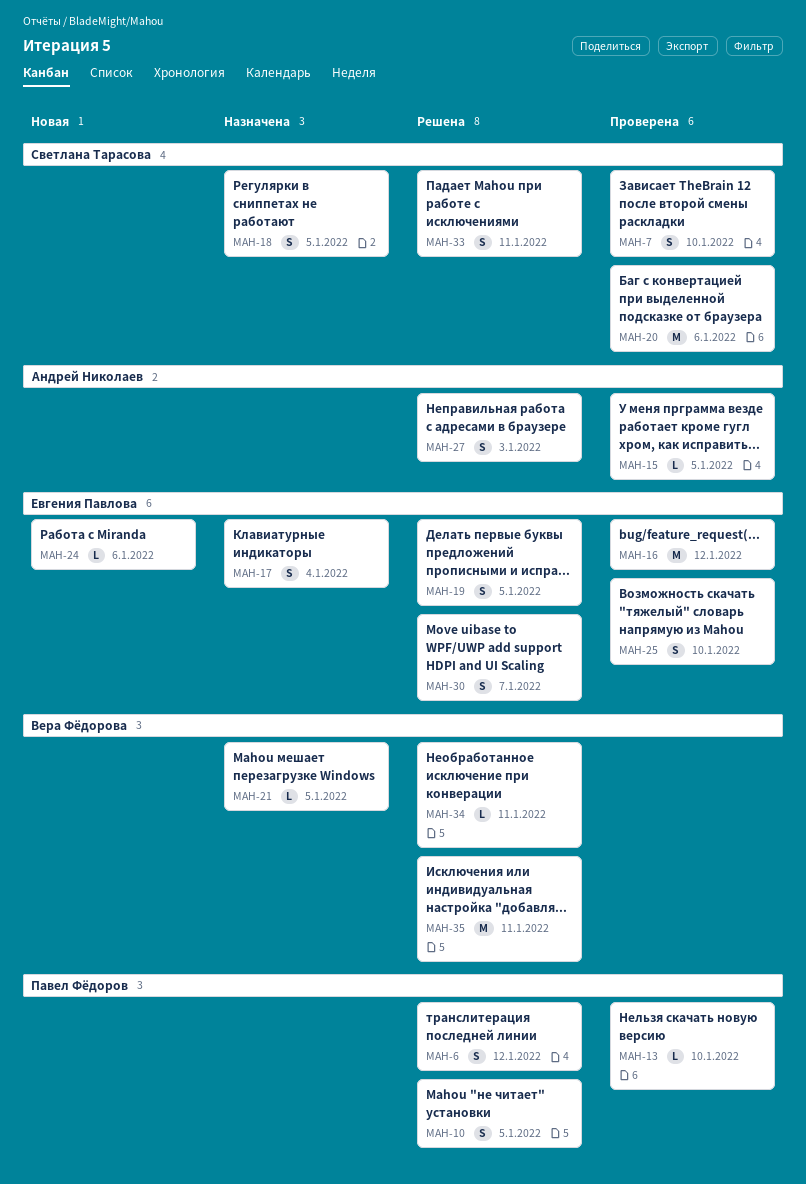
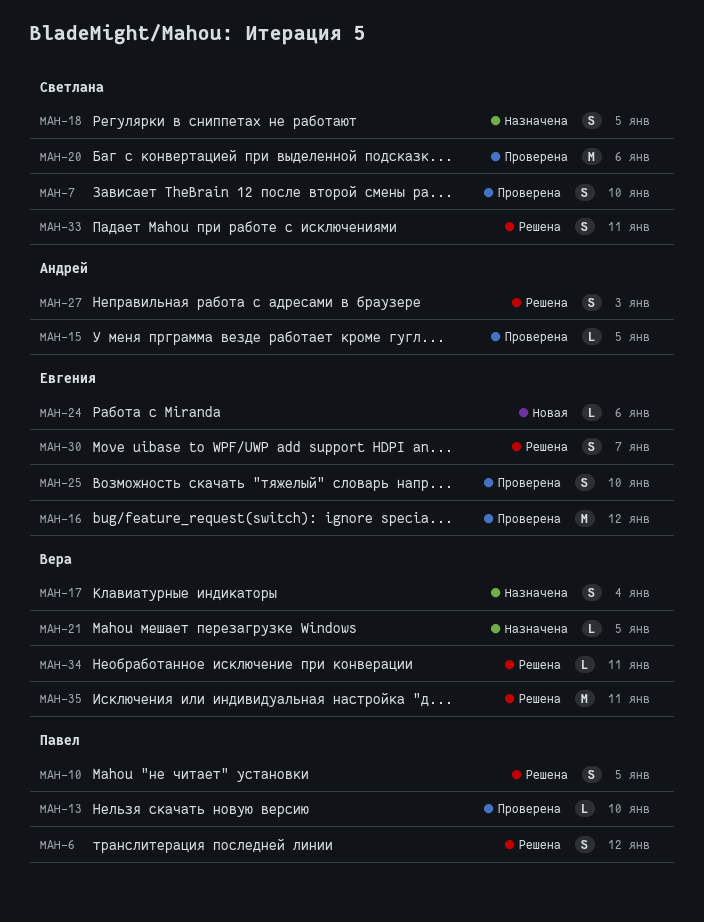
MAH-17, owner: Евгения Павлова -> Вера Фёдорова
MAH-19: present -> none

